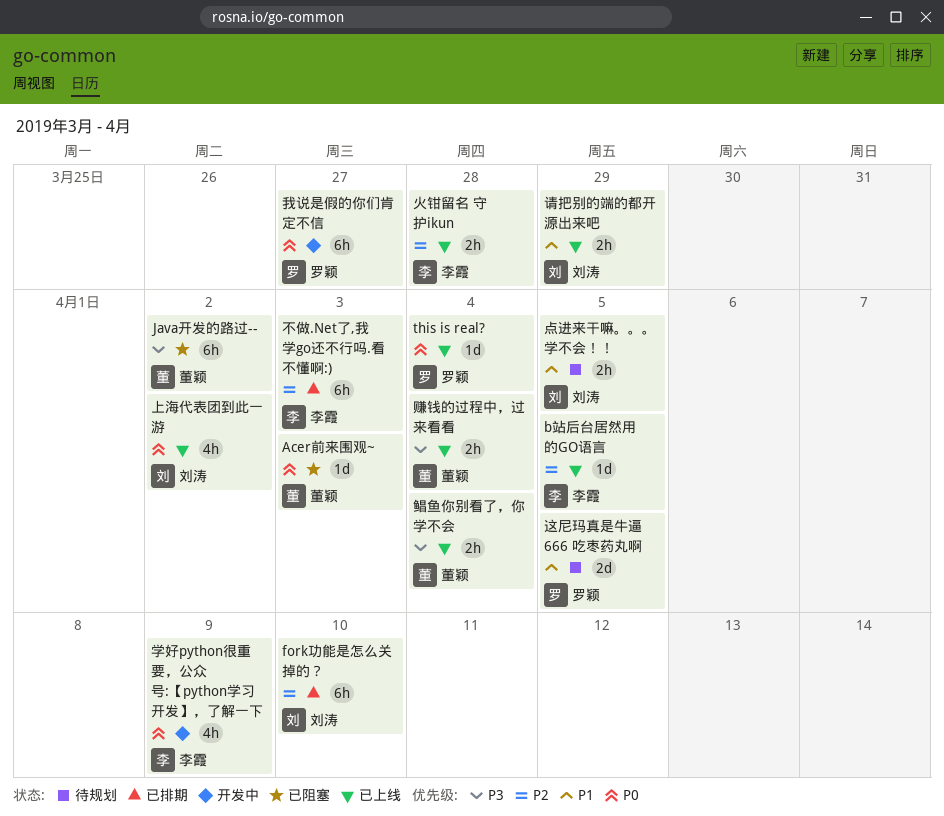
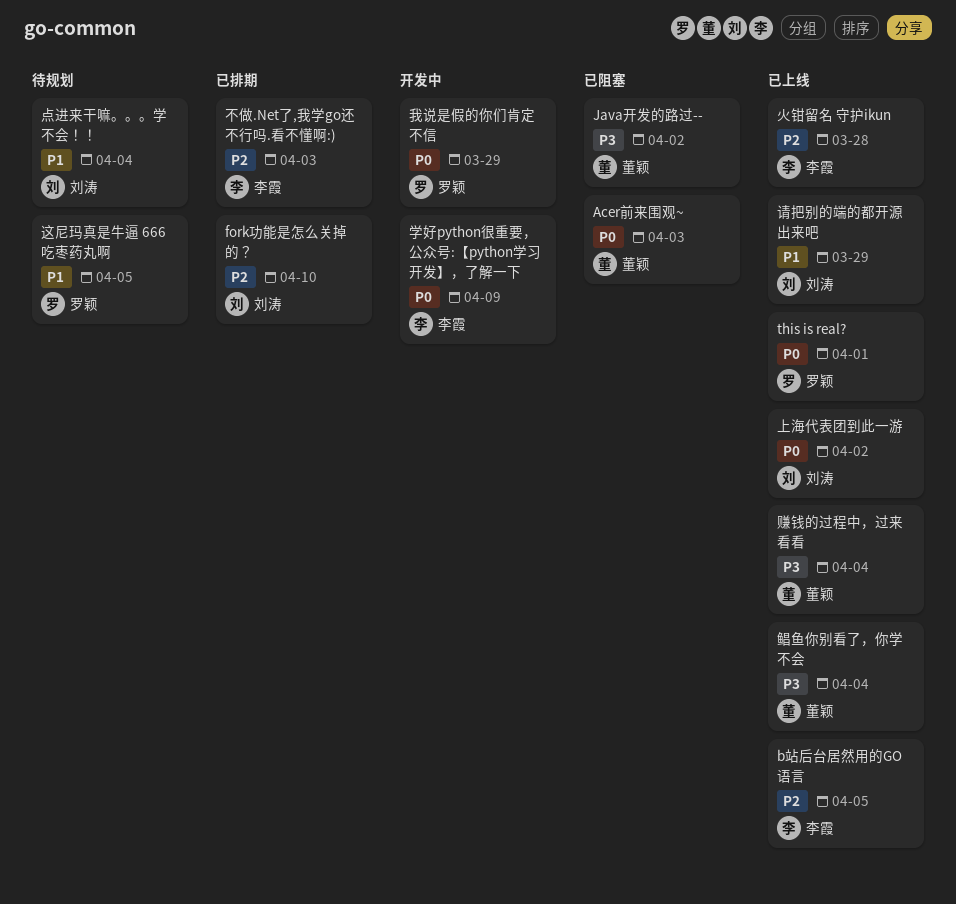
this is real?, due: Apr 4 -> Apr 1
我说是假的你们肯定不信, due: Mar 27 -> Mar 29
点进来干嘛。。。学不会！！, due: Apr 5 -> Apr 4

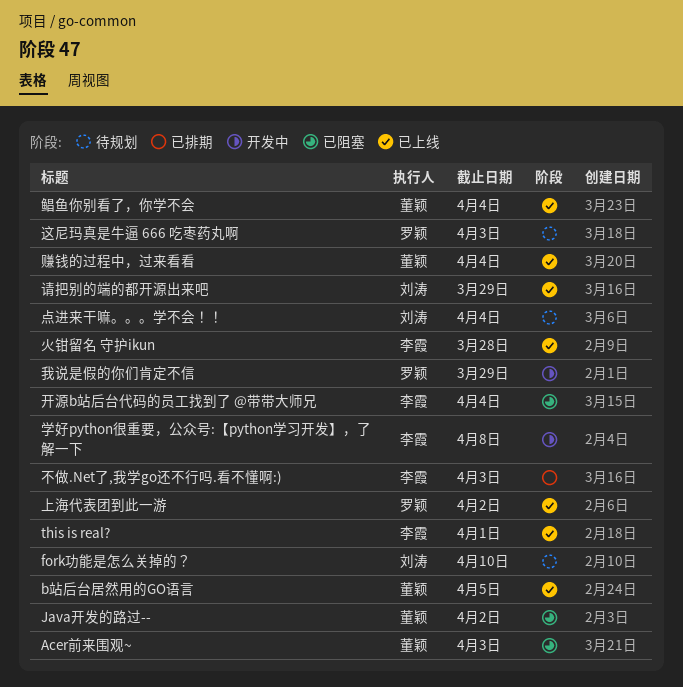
b站后台居然用的GO语言, owner: 李霞 -> 董颖
fork功能是怎么关掉的？, status: 已排期 -> 待规划
this is real?, owner: 罗颖 -> 李霞
上海代表团到此一游, owner: 刘涛 -> 罗颖
学好python很重要，公众号:【python学习开发】，了解一下, due: Apr 9 -> Apr 8
开源b站后台代码的员工找到了 @带带大师兄: none -> present
这尼玛真是牛逼 666 吃枣药丸啊, due: Apr 5 -> Apr 3

